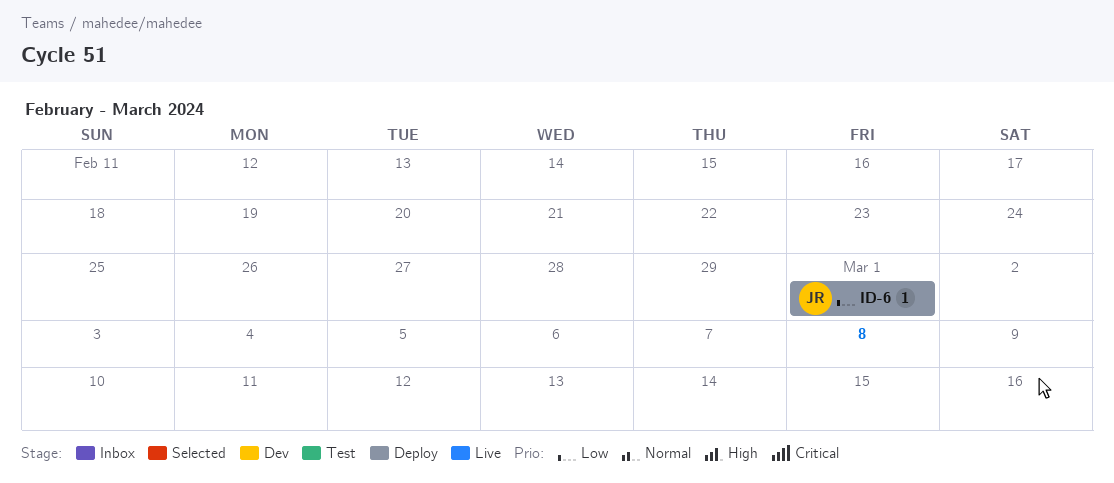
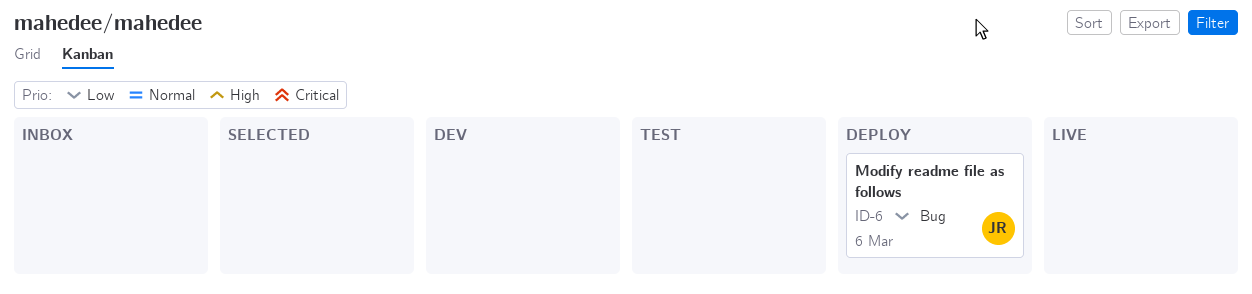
ID-6, due: Mar 1 -> Mar 6

